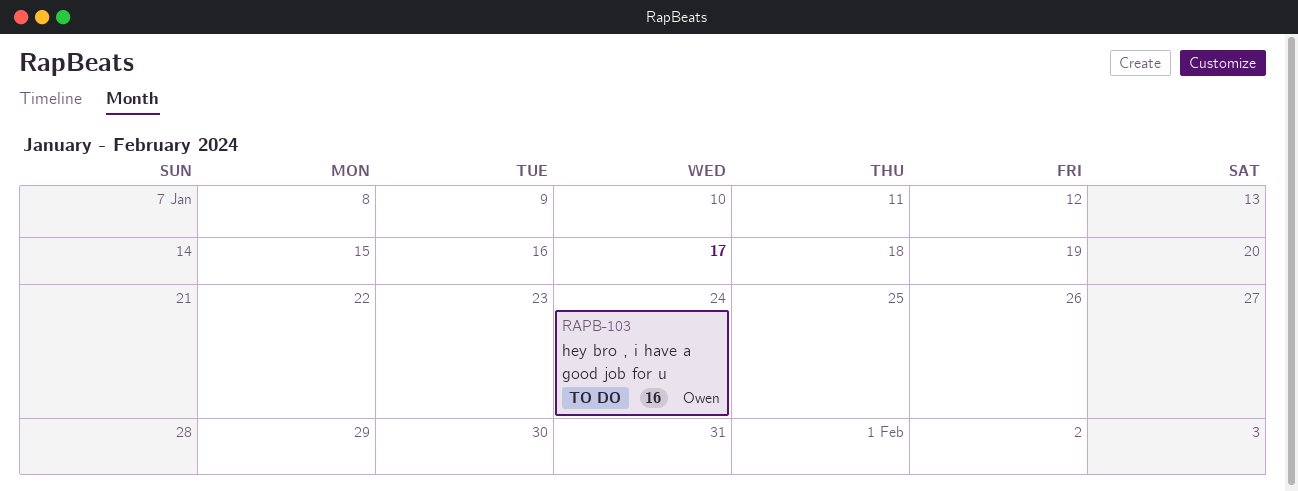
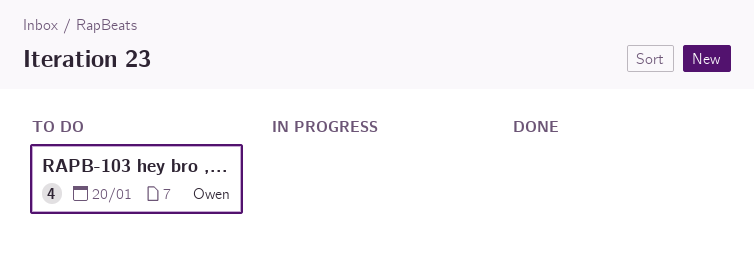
RAPB-103, estimate: 16 -> 4
RAPB-103, due: Jan 24 -> Jan 20

